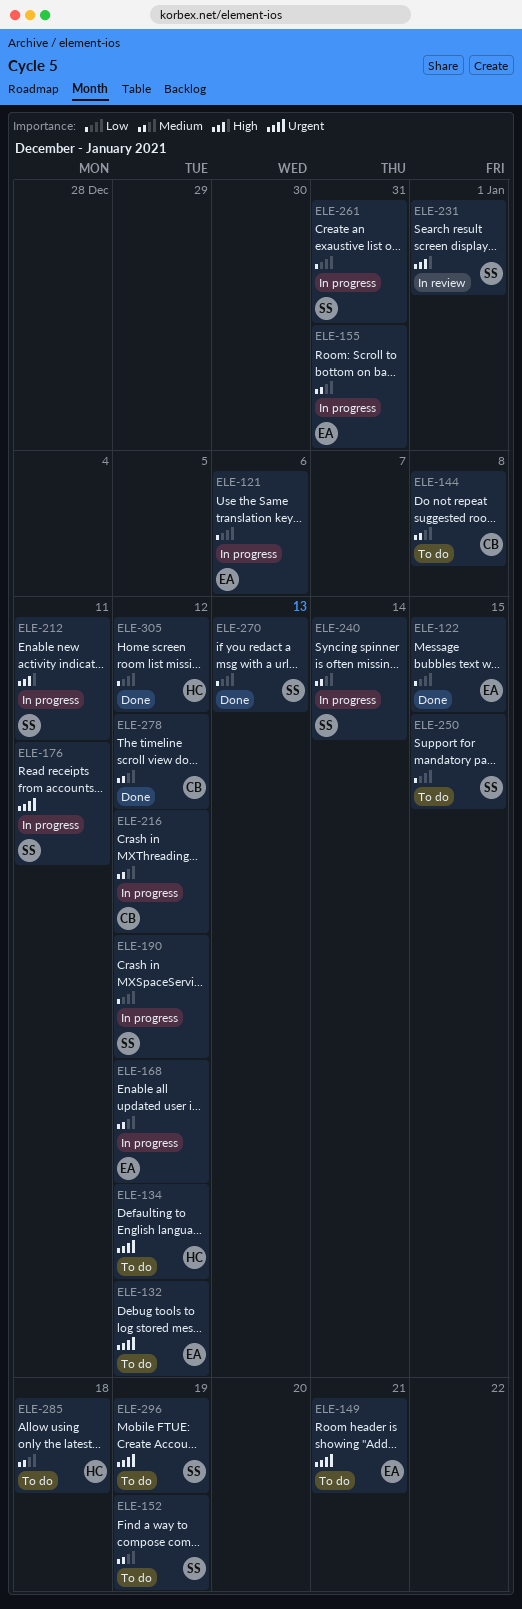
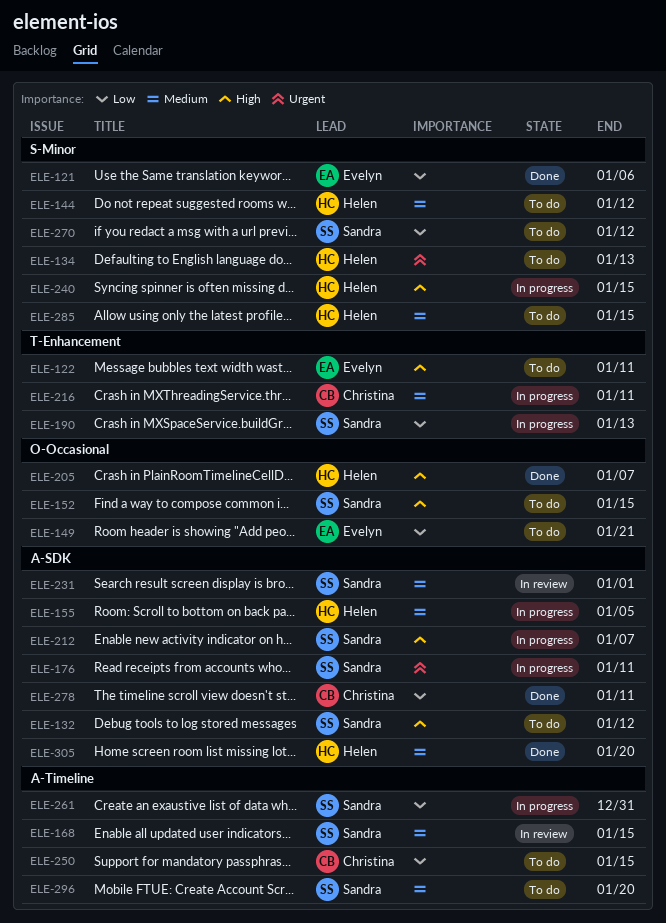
ELE-121, status: In progress -> Done
ELE-122, status: Done -> To do
ELE-122, priority: Low -> High
ELE-122, due: Jan 15 -> Jan 11
ELE-132, owner: Evelyn -> Sandra
ELE-132, priority: Urgent -> High
ELE-134, due: Jan 12 -> Jan 13
ELE-144, owner: Christina -> Helen
ELE-144, due: Jan 8 -> Jan 12
ELE-149, priority: Urgent -> Low
ELE-152, priority: Medium -> High
ELE-152, due: Jan 19 -> Jan 15
ELE-155, owner: Evelyn -> Helen
ELE-155, due: Dec 31 -> Jan 5
ELE-168, status: In progress -> In review
ELE-168, owner: Evelyn -> Sandra
ELE-168, due: Jan 12 -> Jan 15
ELE-190, due: Jan 12 -> Jan 13
ELE-205: none -> present
ELE-212, due: Jan 11 -> Jan 7
ELE-216, due: Jan 12 -> Jan 11
ELE-231, priority: High -> Medium
ELE-240, owner: Sandra -> Helen
ELE-240, priority: Medium -> High
ELE-240, due: Jan 14 -> Jan 15
ELE-250, owner: Sandra -> Christina
ELE-270, status: Done -> To do
ELE-270, due: Jan 13 -> Jan 12
ELE-278, priority: Medium -> Low
ELE-278, due: Jan 12 -> Jan 11
ELE-285, due: Jan 18 -> Jan 15
ELE-296, priority: Urgent -> Medium
ELE-296, due: Jan 19 -> Jan 20
ELE-305, priority: Low -> Medium
ELE-305, due: Jan 12 -> Jan 20

